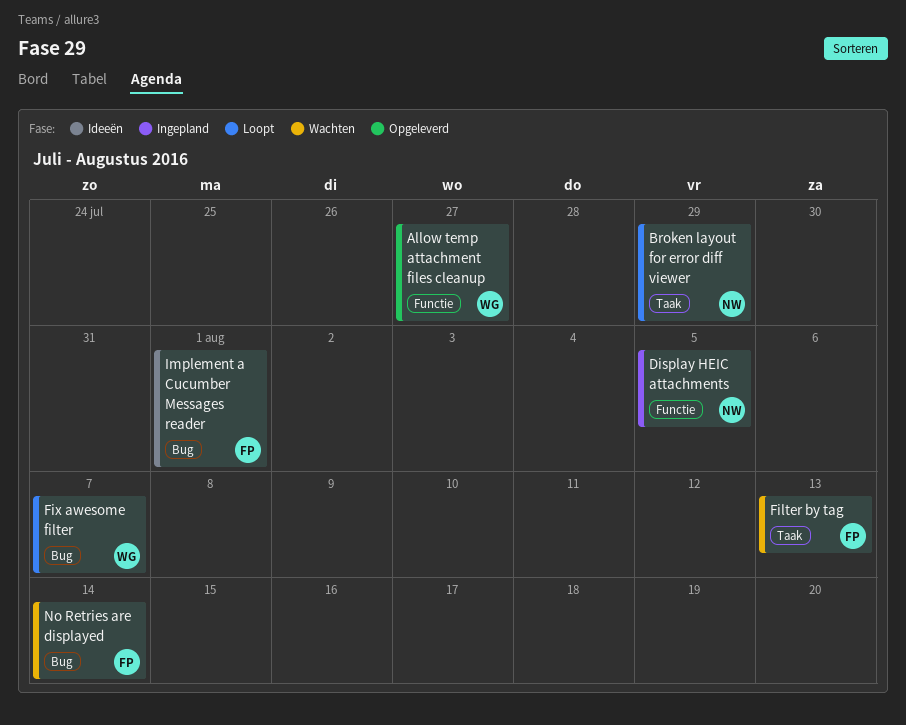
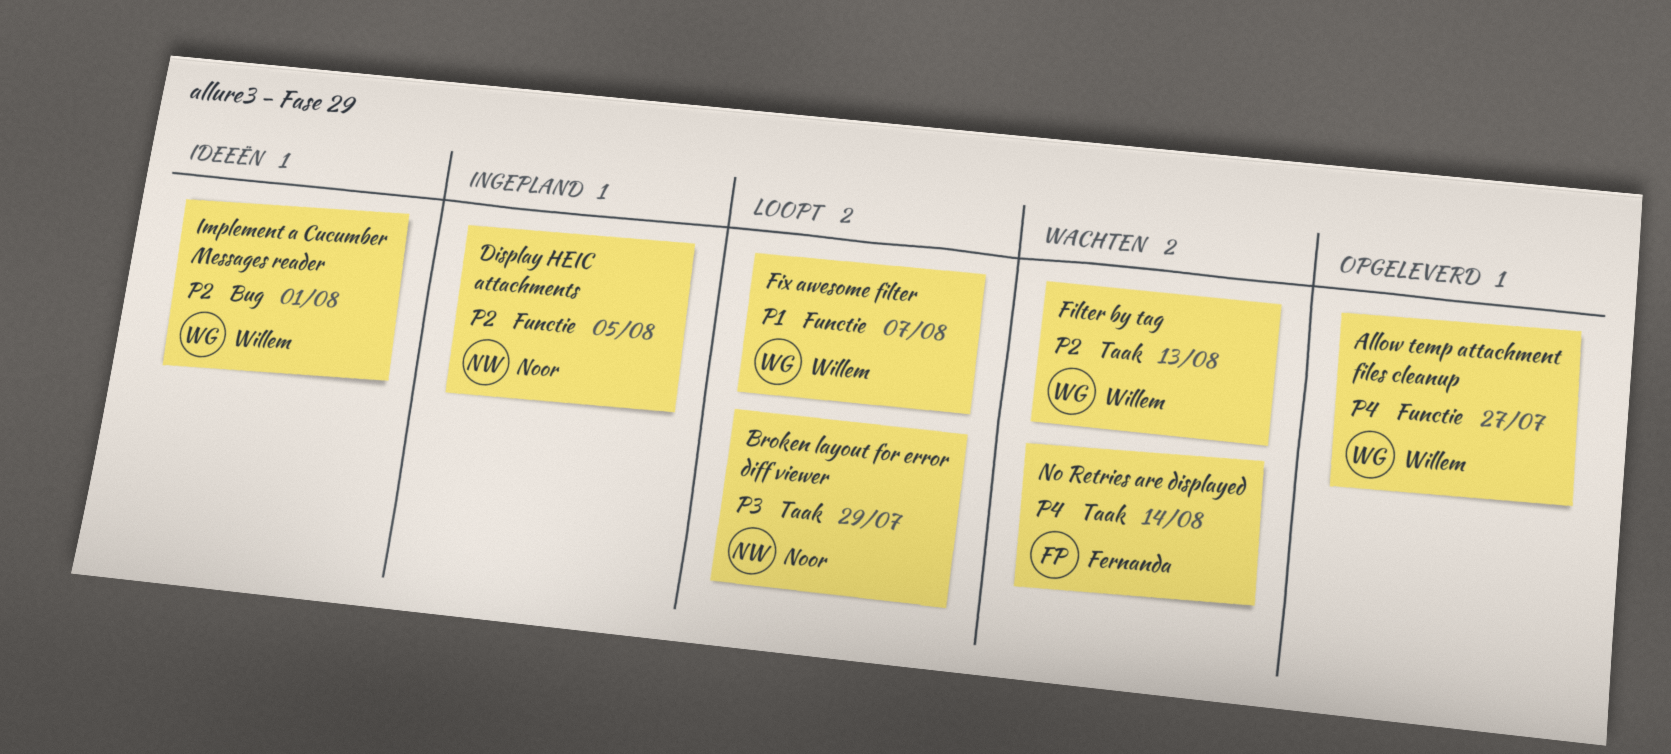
Filter by tag, owner: Fernanda -> Willem
Fix awesome filter, label: Bug -> Functie
Implement a Cucumber Messages reader, owner: Fernanda -> Willem
No Retries are displayed, label: Bug -> Taak

